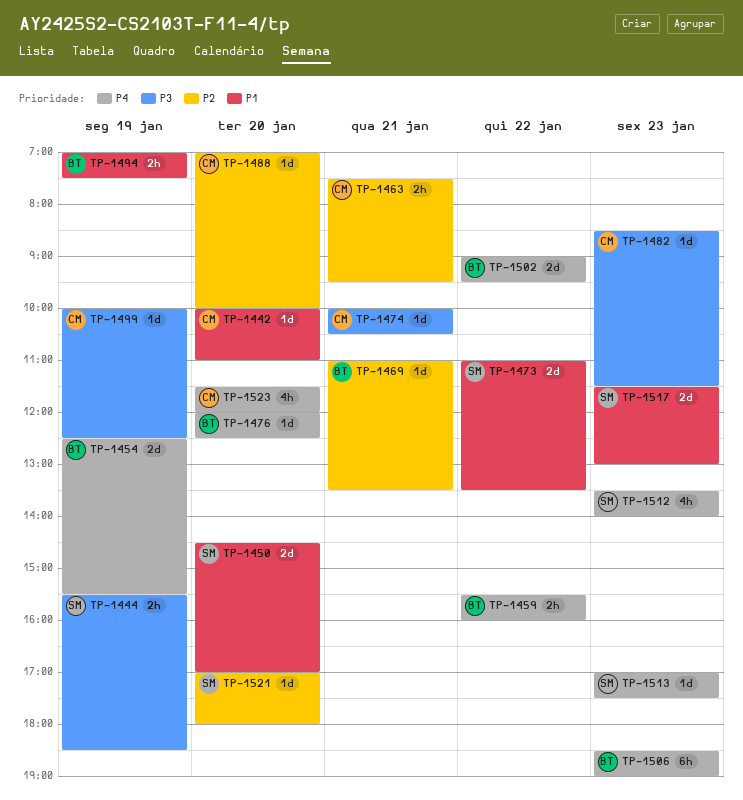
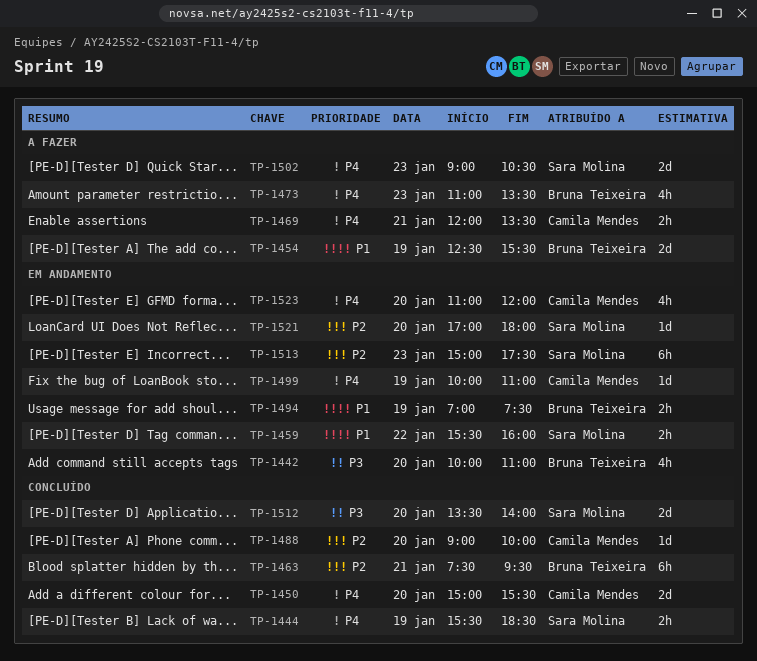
TP-1442, owner: Camila Mendes -> Bruna Teixeira
TP-1442, priority: P1 -> P3
TP-1442, estimate: 1d -> 4h
TP-1444, priority: P3 -> P4
TP-1450, owner: Sara Molina -> Camila Mendes
TP-1450, priority: P1 -> P4
TP-1450, begins: 14:30 -> 15:00
TP-1450, ends: 17:00 -> 15:30
TP-1454, priority: P4 -> P1
TP-1459, owner: Bruna Teixeira -> Sara Molina
TP-1459, priority: P4 -> P1
TP-1463, owner: Camila Mendes -> Bruna Teixeira
TP-1463, estimate: 2h -> 6h
TP-1469, owner: Bruna Teixeira -> Camila Mendes
TP-1469, priority: P2 -> P4
TP-1469, estimate: 1d -> 2h
TP-1469, begins: 11:00 -> 12:00
TP-1473, owner: Sara Molina -> Bruna Teixeira
TP-1473, priority: P1 -> P4
TP-1473, estimate: 2d -> 4h
TP-1473, day: Jan 22 -> Jan 23
TP-1474: present -> none
TP-1476: present -> none
TP-1482: present -> none
TP-1488, begins: 07:00 -> 09:00
TP-1499, priority: P3 -> P4
TP-1499, ends: 12:30 -> 11:00
TP-1502, owner: Bruna Teixeira -> Sara Molina
TP-1502, day: Jan 22 -> Jan 23
TP-1502, ends: 09:30 -> 10:30
TP-1506: present -> none
TP-1512, priority: P4 -> P3
TP-1512, estimate: 4h -> 2d
TP-1512, day: Jan 23 -> Jan 20
TP-1513, priority: P4 -> P2
TP-1513, estimate: 1d -> 6h
TP-1513, begins: 17:00 -> 15:00
TP-1517: present -> none
TP-1523, begins: 11:30 -> 11:00

